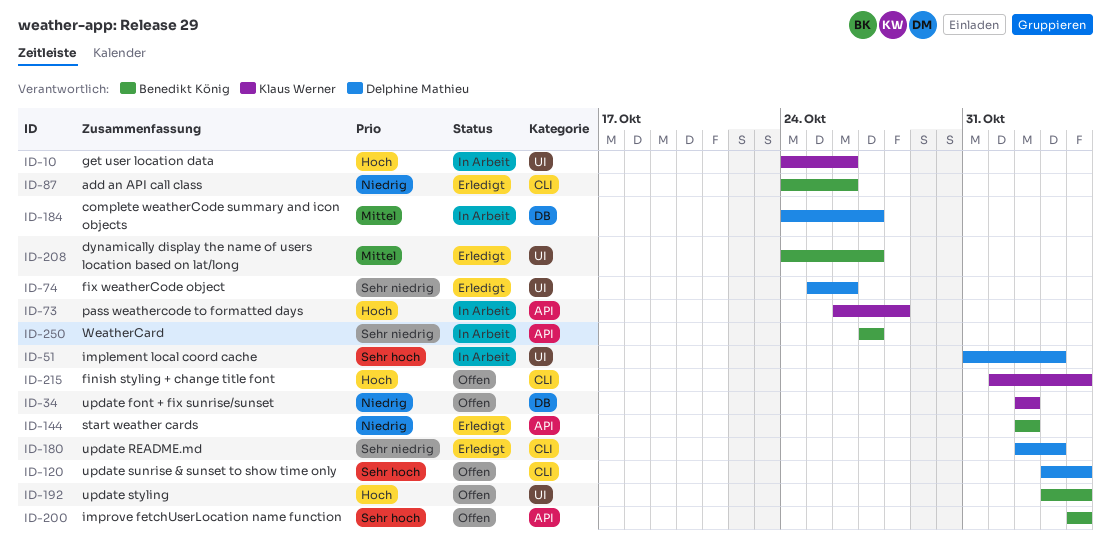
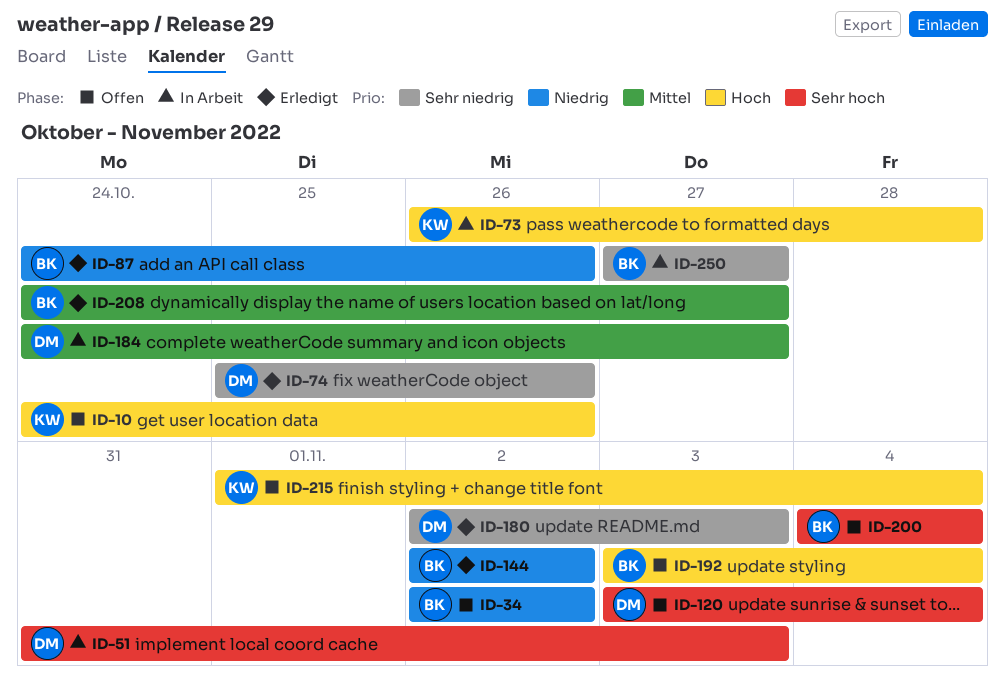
ID-10, status: In Arbeit -> Offen
ID-34, owner: Klaus Werner -> Benedikt König

